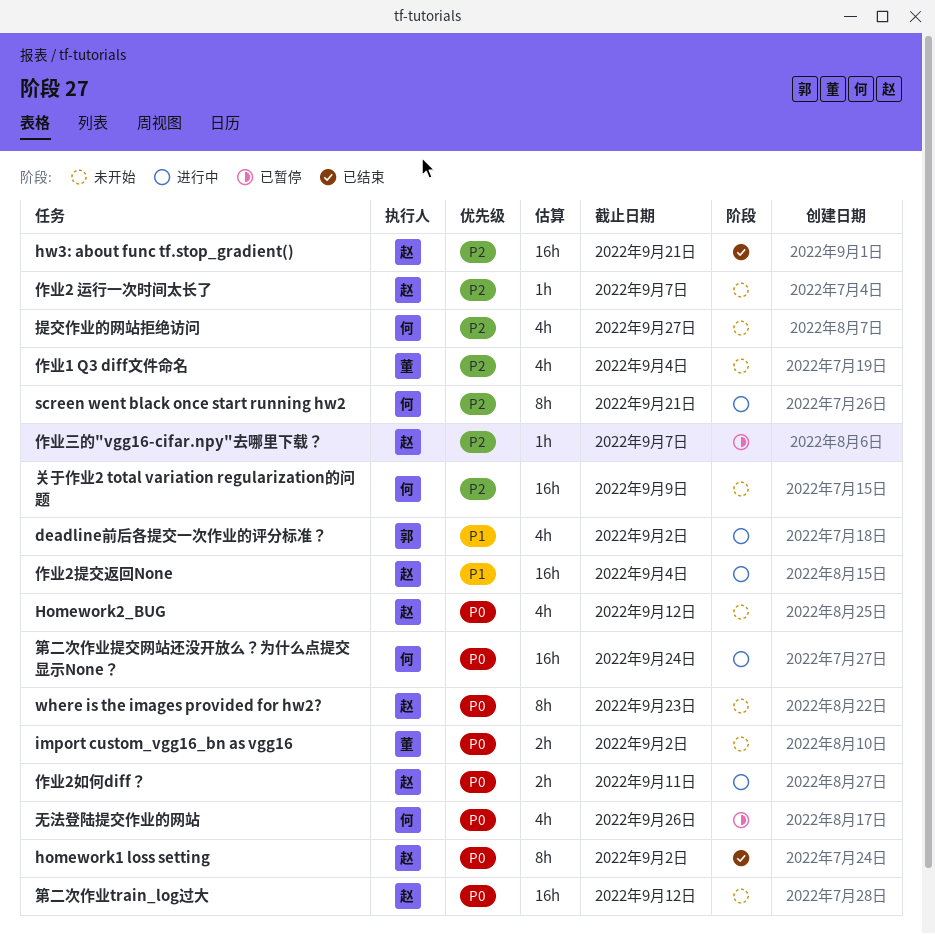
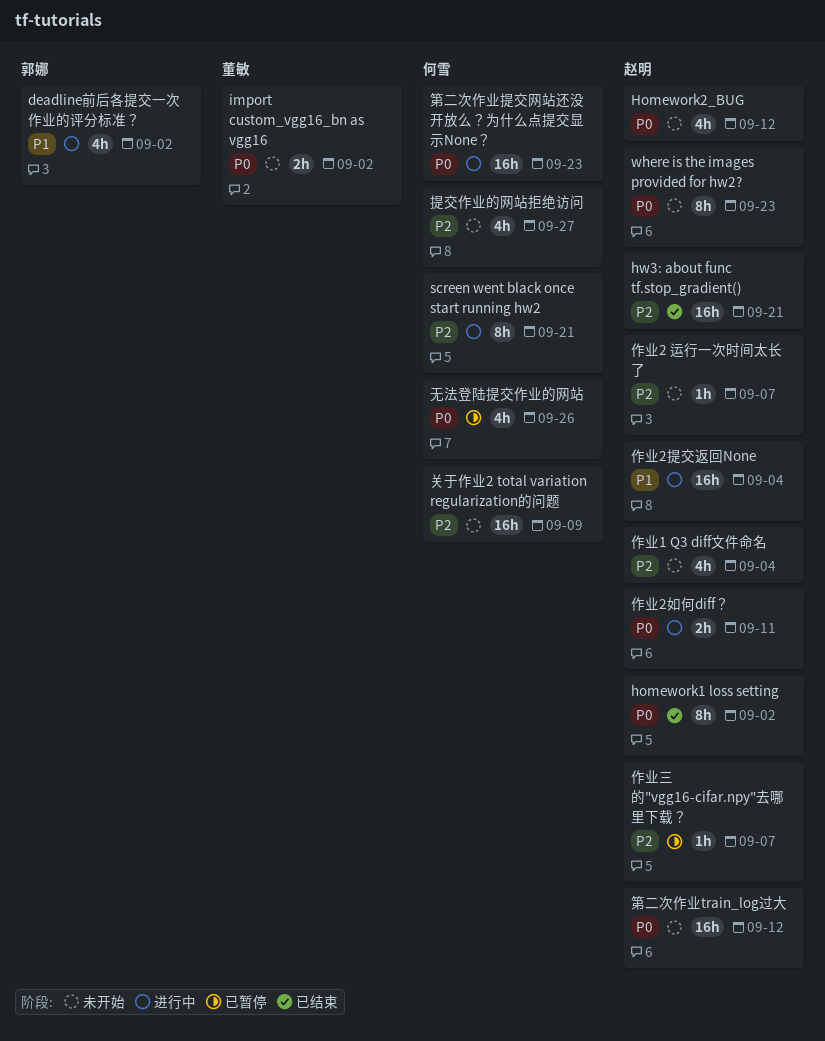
作业1 Q3 diff文件命名, owner: 董敏 -> 赵明
第二次作业提交网站还没开放么？为什么点提交显示None？, due: Sep 24 -> Sep 23

